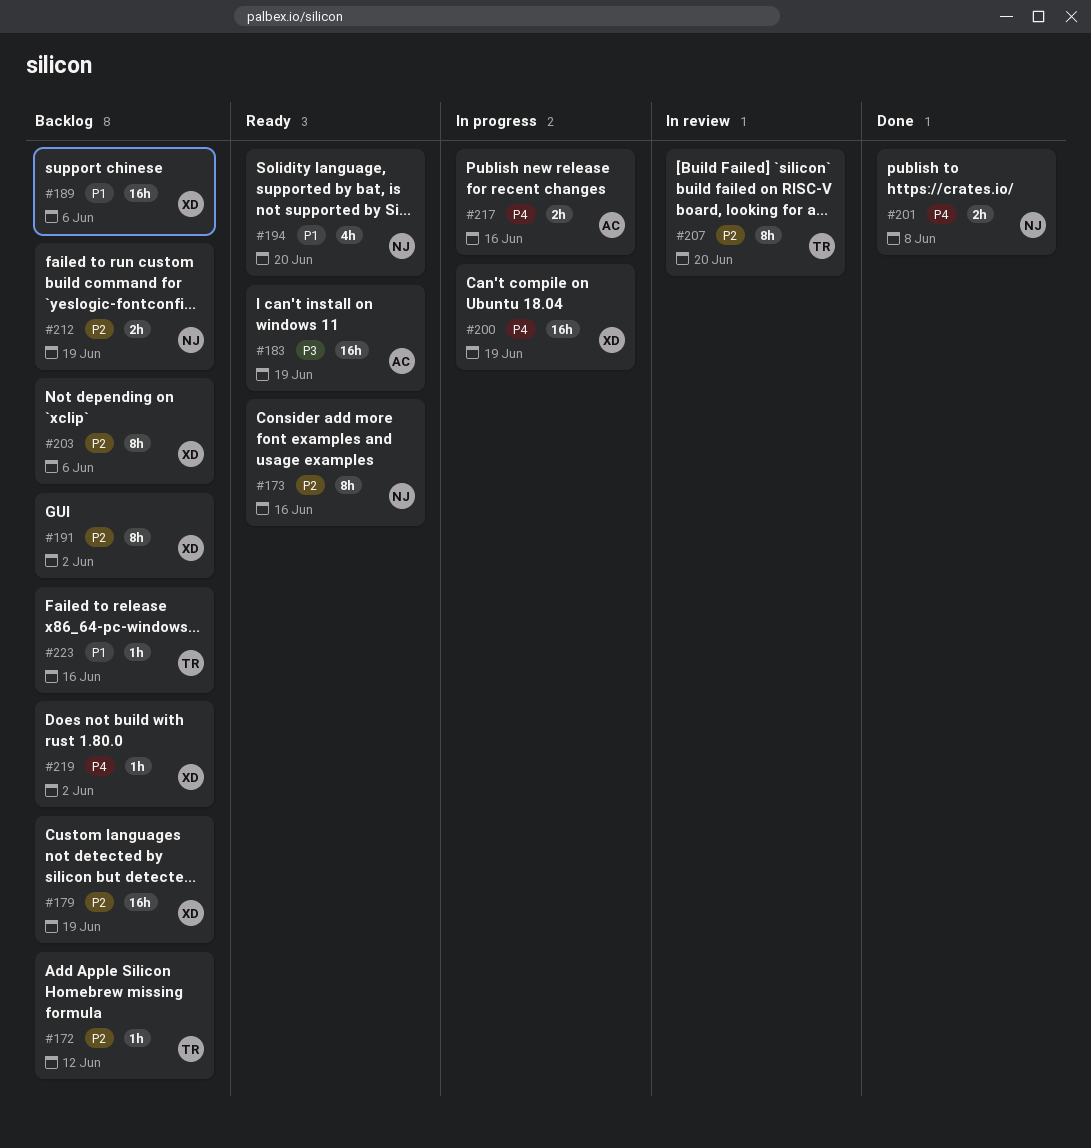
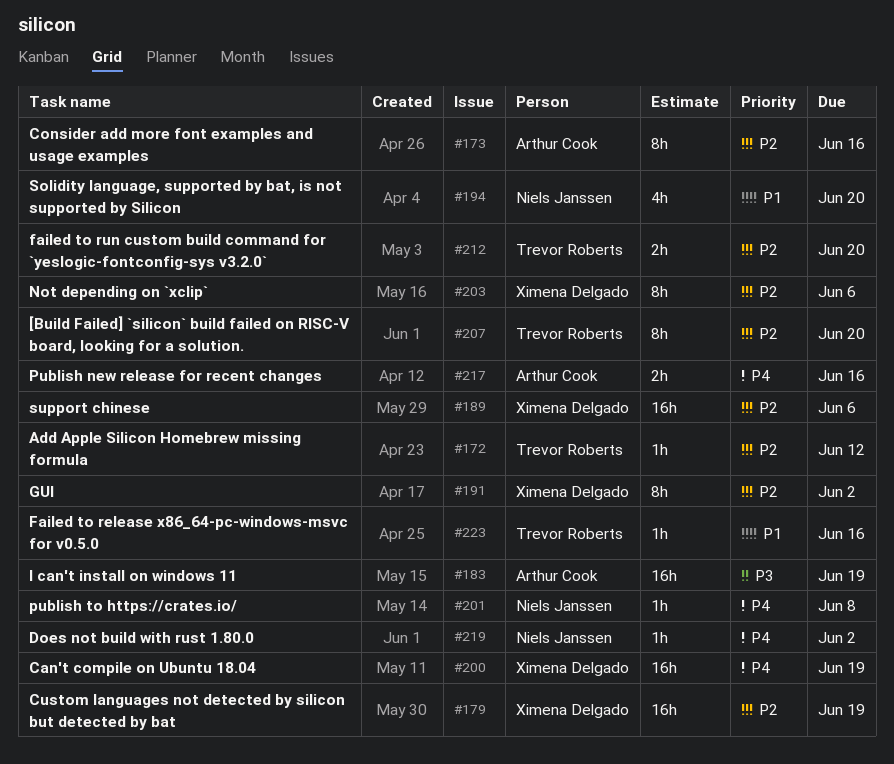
#173, owner: Niels Janssen -> Arthur Cook
#189, priority: P1 -> P2
#201, estimate: 2h -> 1h
#212, owner: Niels Janssen -> Trevor Roberts
#212, due: Jun 19 -> Jun 20
#219, owner: Ximena Delgado -> Niels Janssen

